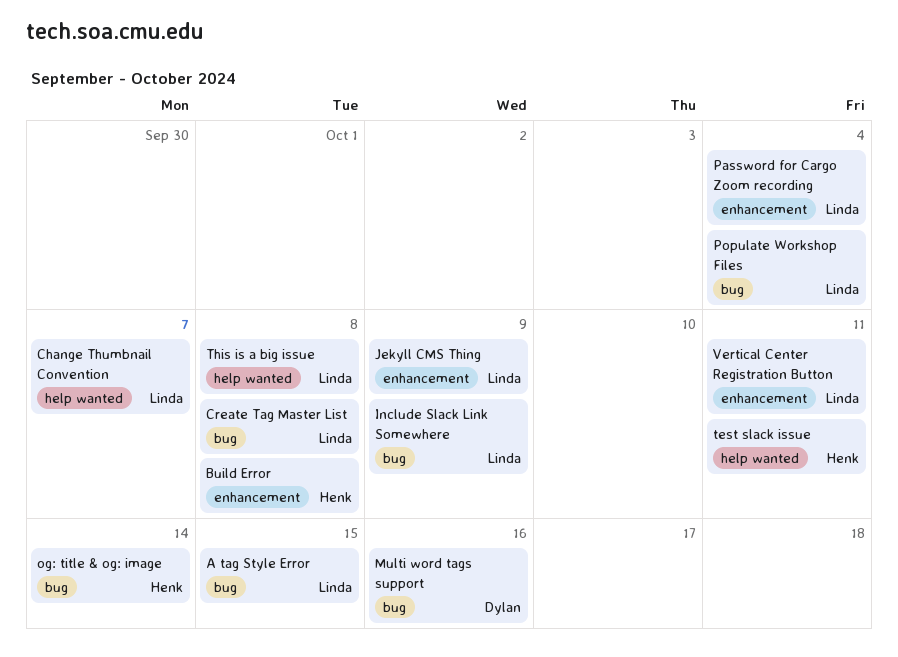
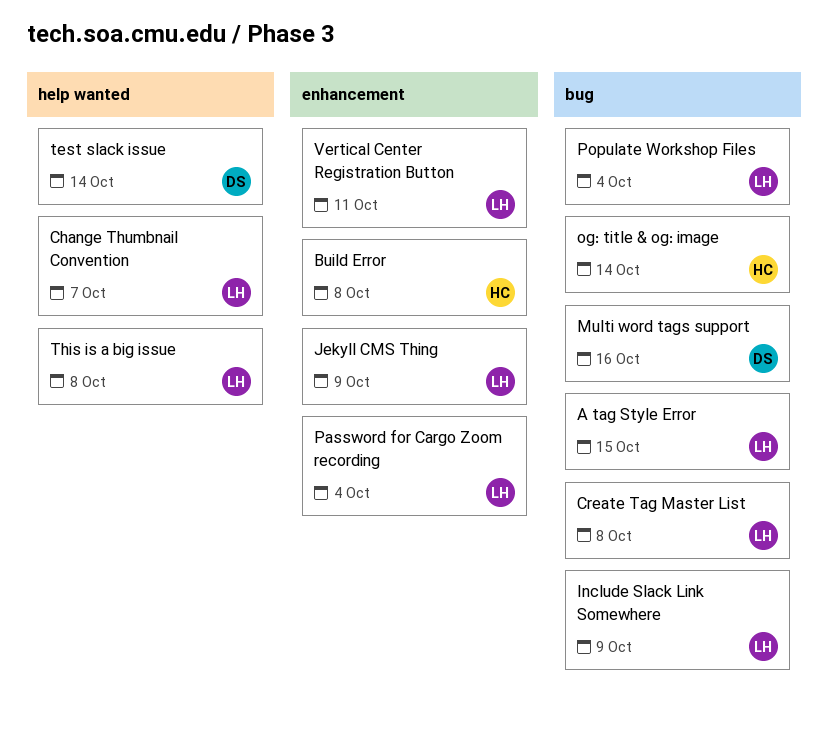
test slack issue, owner: Henk -> Dylan
test slack issue, due: Oct 11 -> Oct 14

